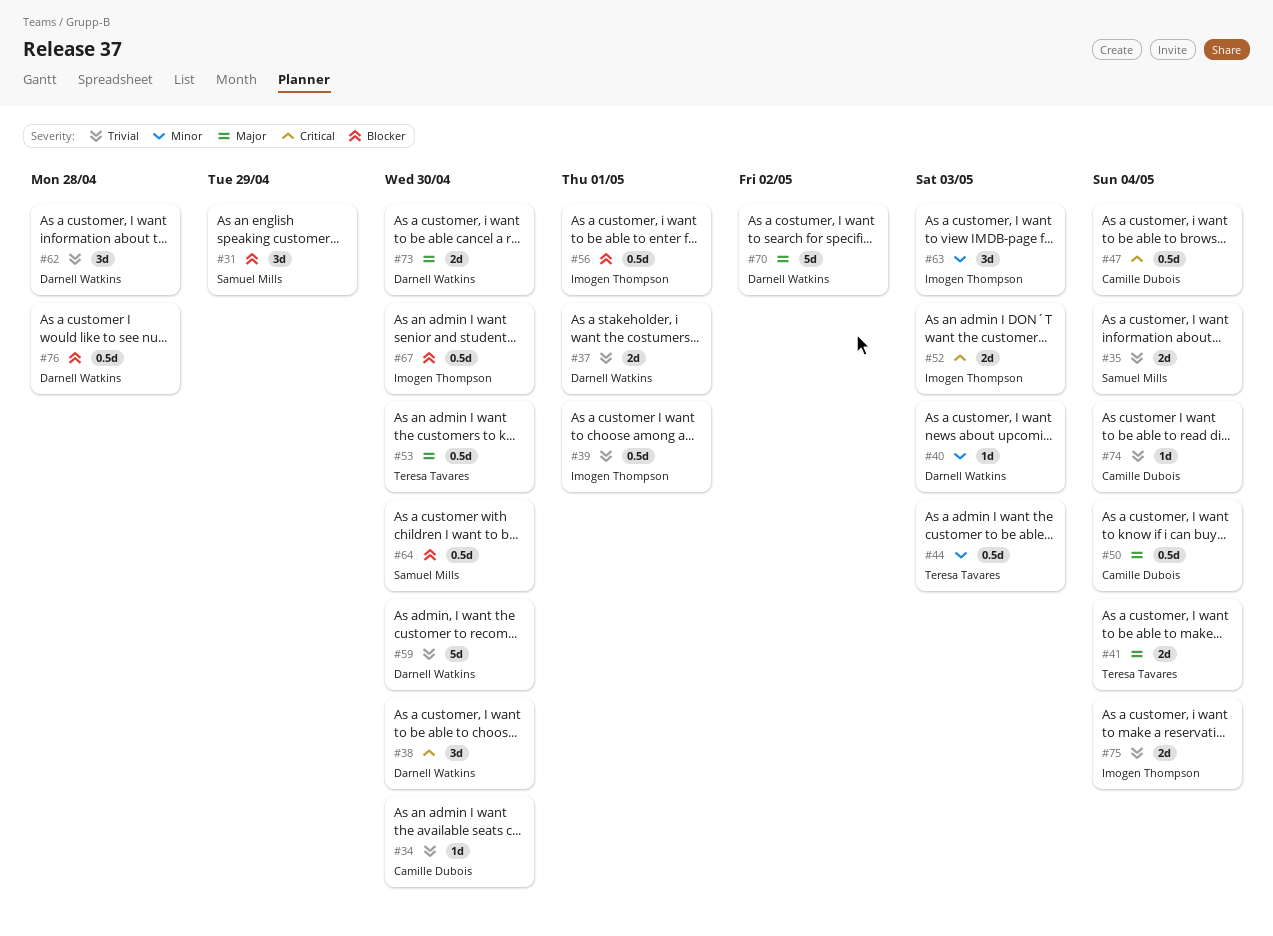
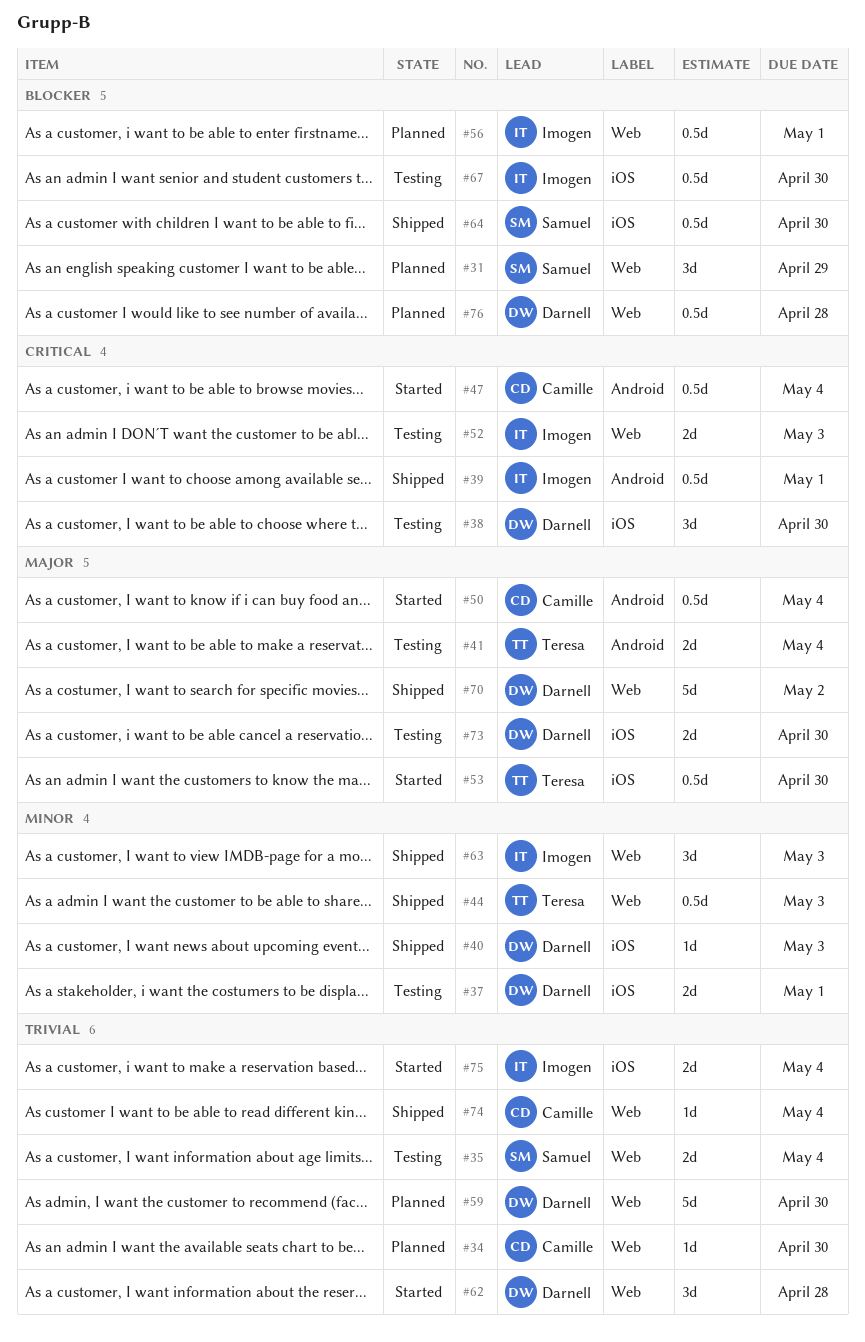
#37, priority: Trivial -> Minor
#39, priority: Trivial -> Critical

